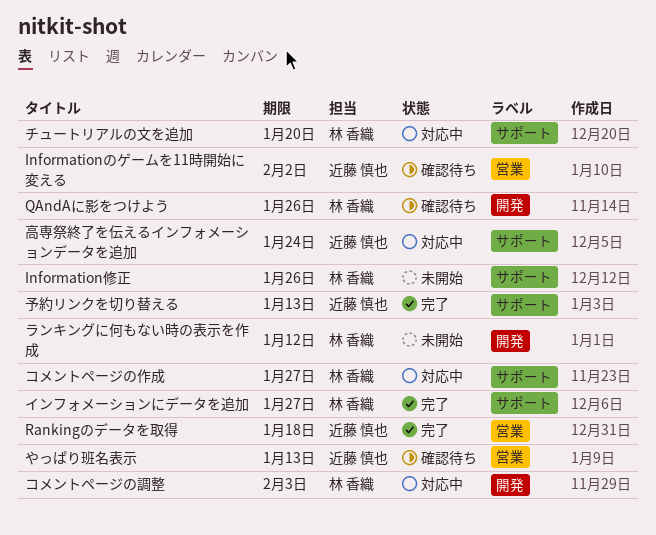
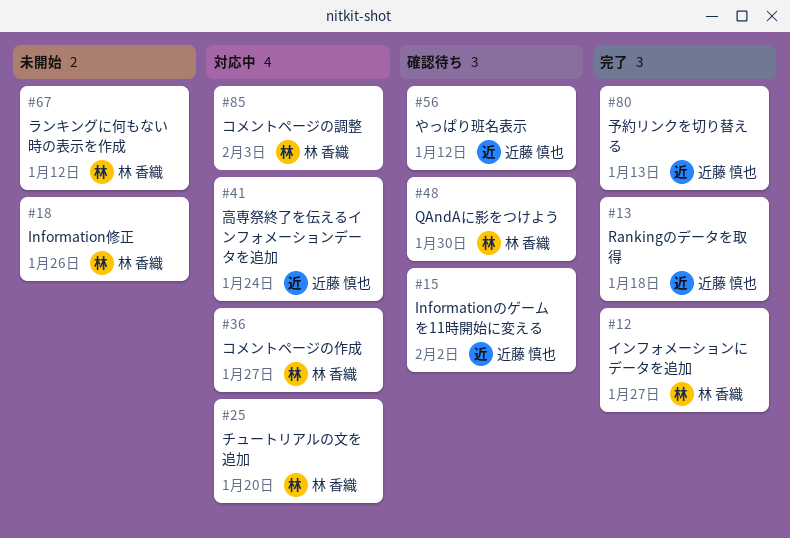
QAndAに影をつけよう, due: Jan 26 -> Jan 30
やっぱり班名表示, due: Jan 13 -> Jan 12

